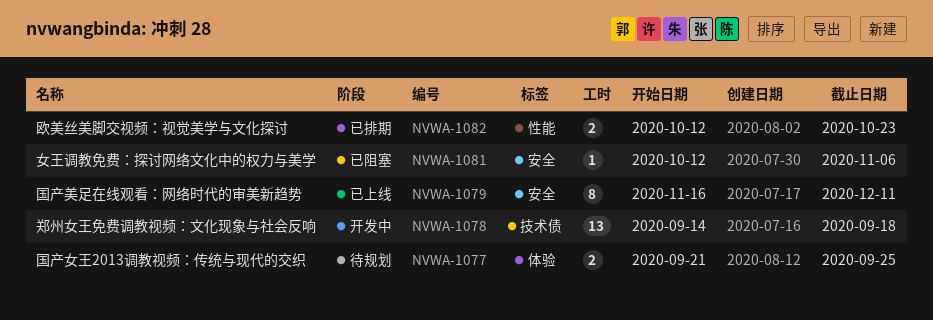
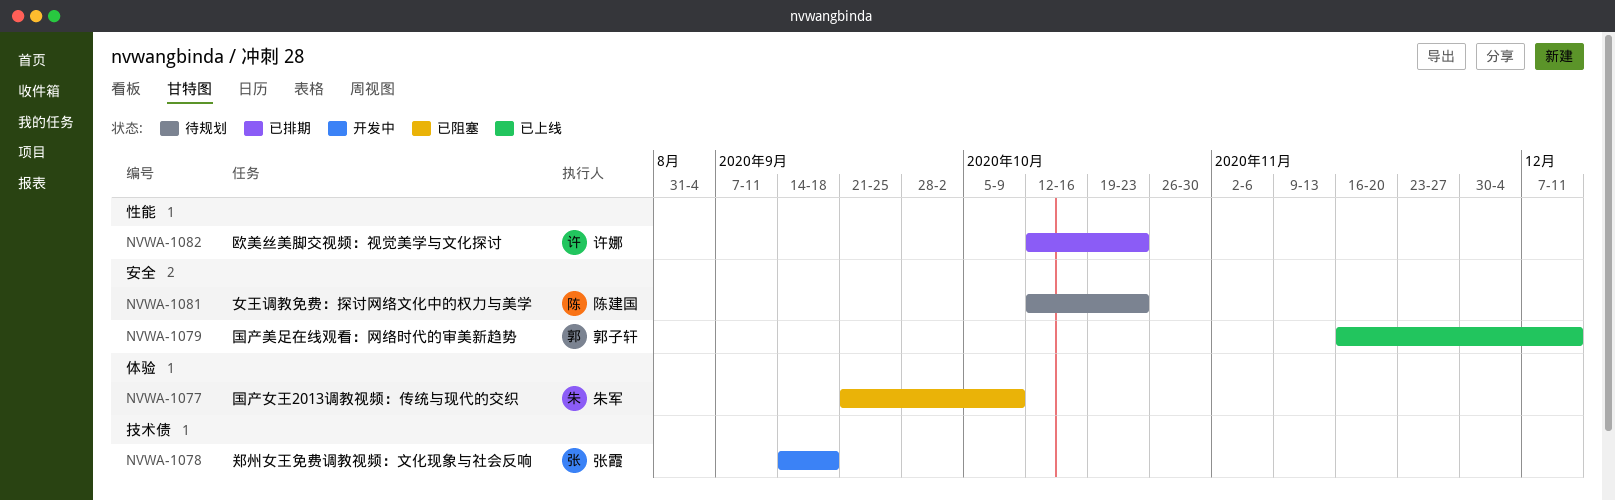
NVWA-1077, status: 待规划 -> 已阻塞
NVWA-1077, due: Sep 25 -> Oct 9
NVWA-1081, status: 已阻塞 -> 待规划
NVWA-1081, due: Nov 6 -> Oct 23

